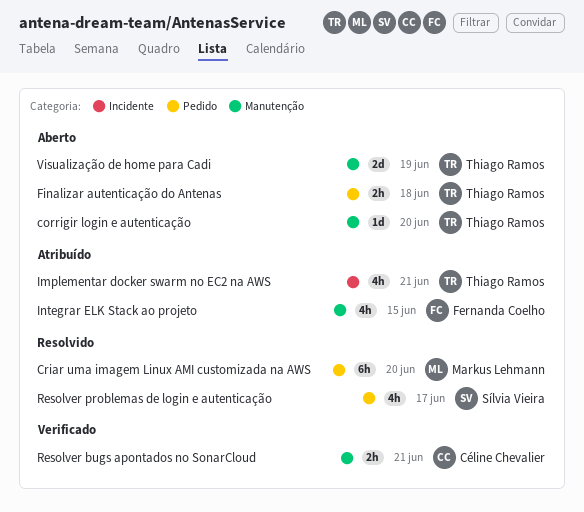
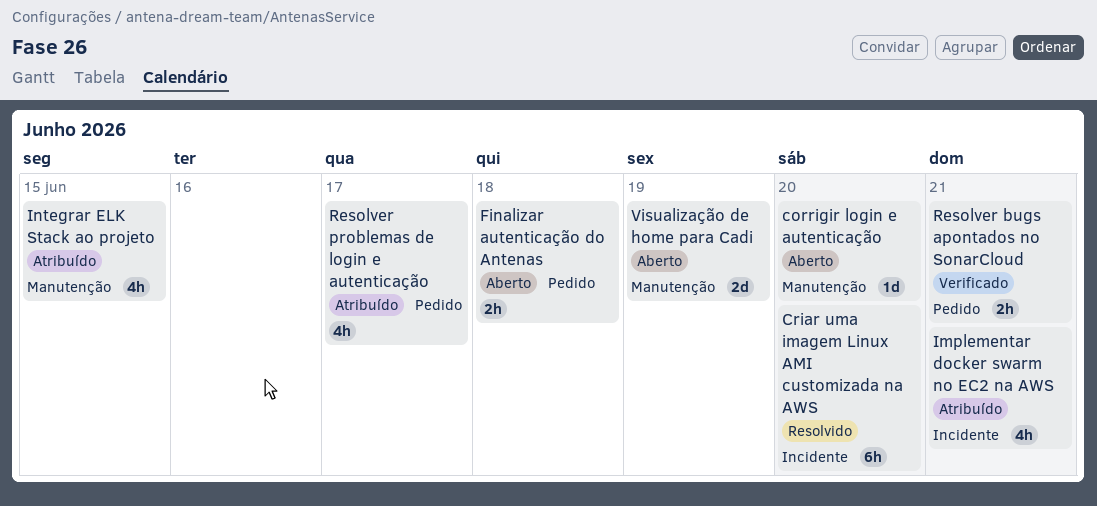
Criar uma imagem Linux AMI customizada na AWS, label: Pedido -> Incidente
Resolver bugs apontados no SonarCloud, label: Manutenção -> Pedido
Resolver problemas de login e autenticação, status: Resolvido -> Atribuído

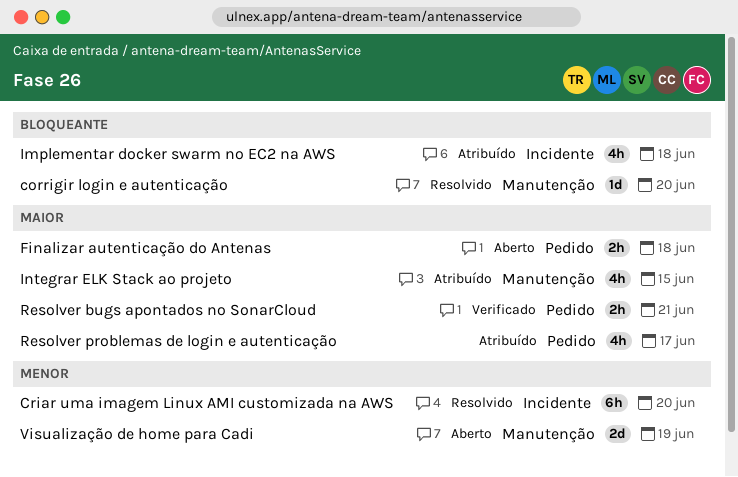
corrigir login e autenticação, status: Aberto -> Resolvido
Implementar docker swarm no EC2 na AWS, due: Jun 21 -> Jun 18

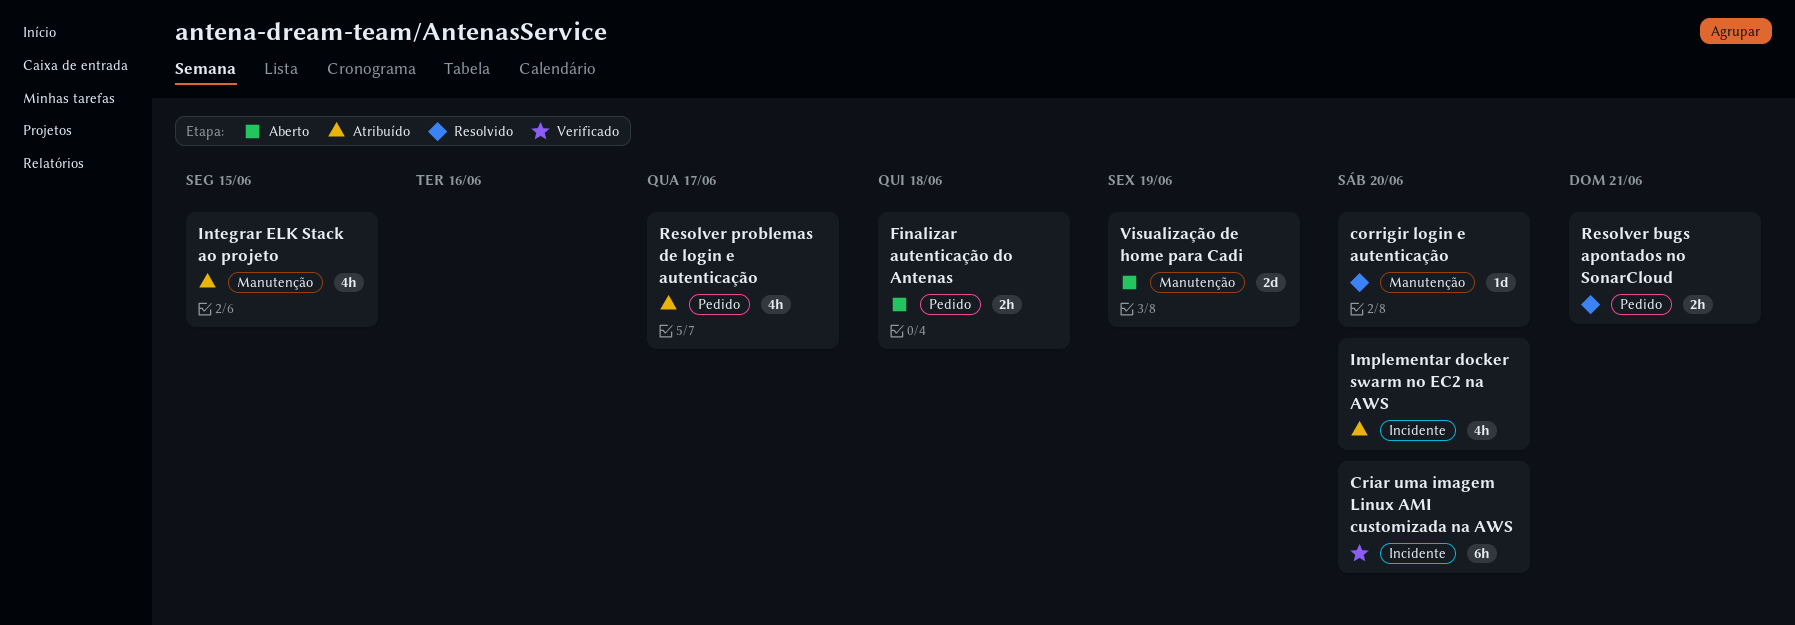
Criar uma imagem Linux AMI customizada na AWS, status: Resolvido -> Verificado
Implementar docker swarm no EC2 na AWS, due: Jun 18 -> Jun 20
Resolver bugs apontados no SonarCloud, status: Verificado -> Resolvido

